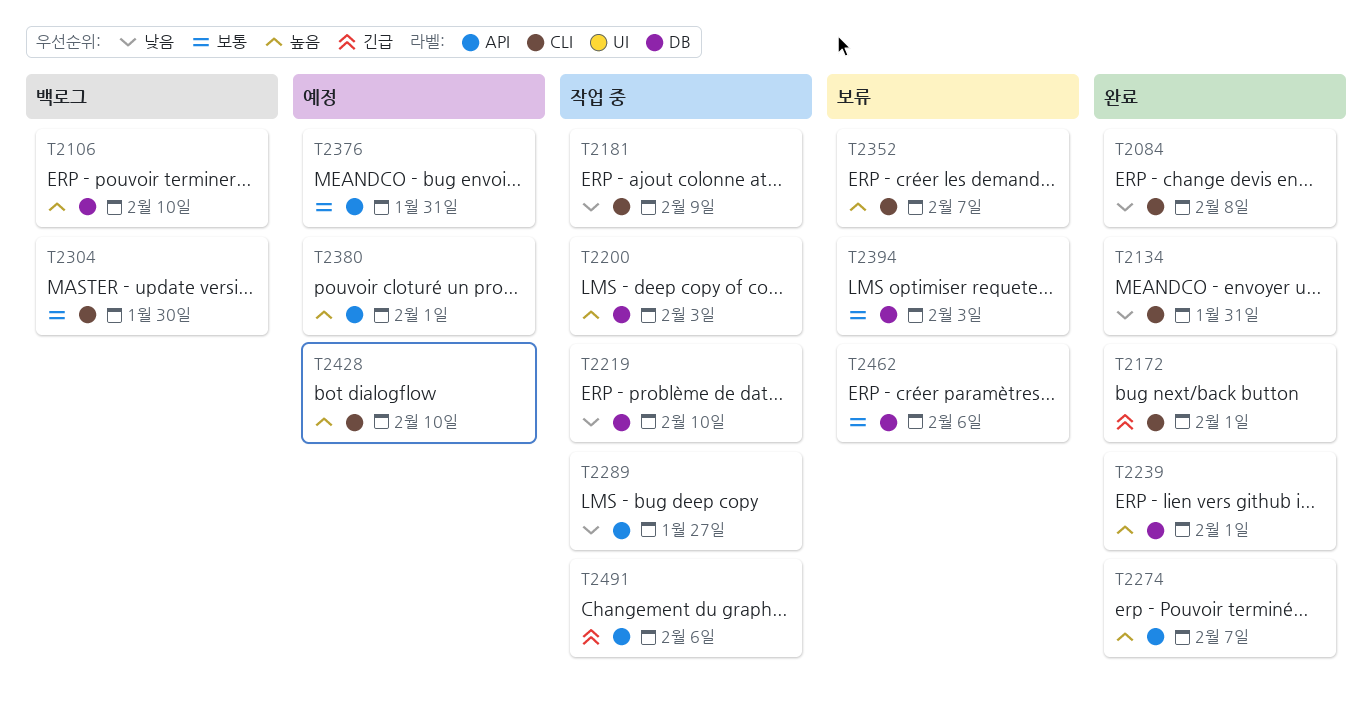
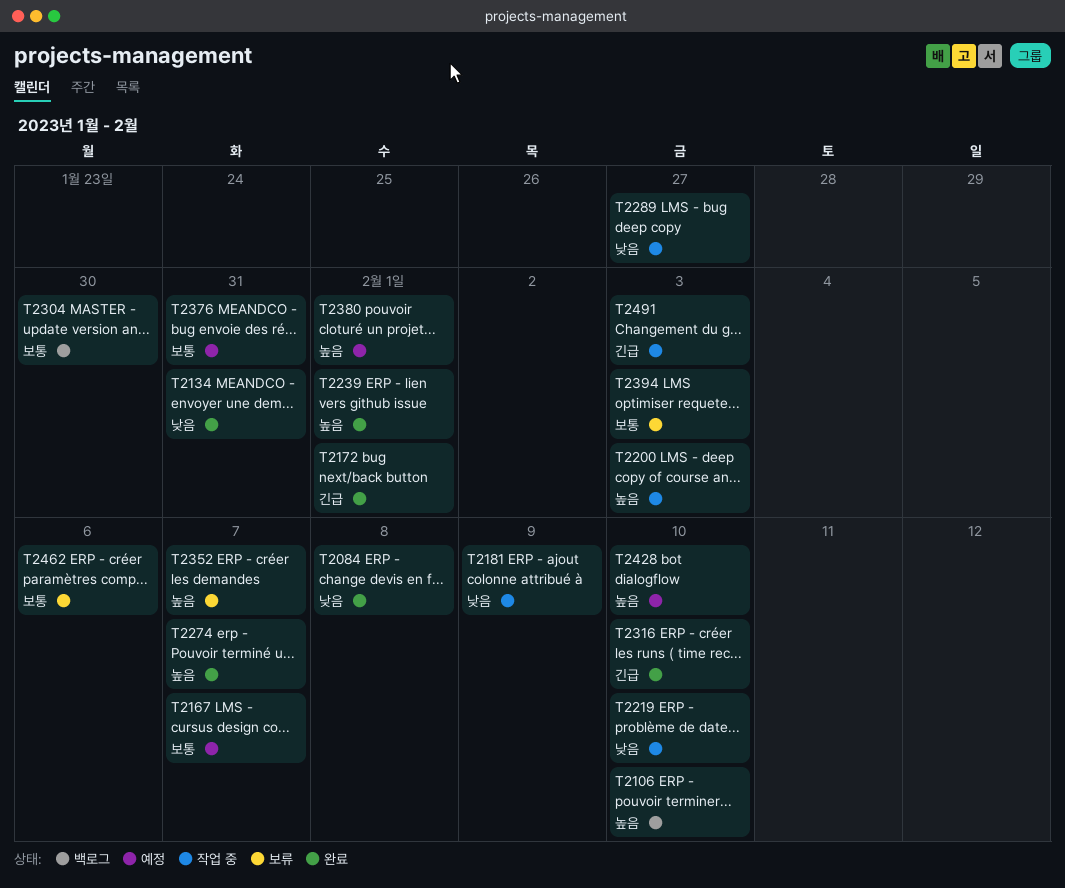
T2167: none -> present
T2316: none -> present
T2491, due: Feb 6 -> Feb 3

